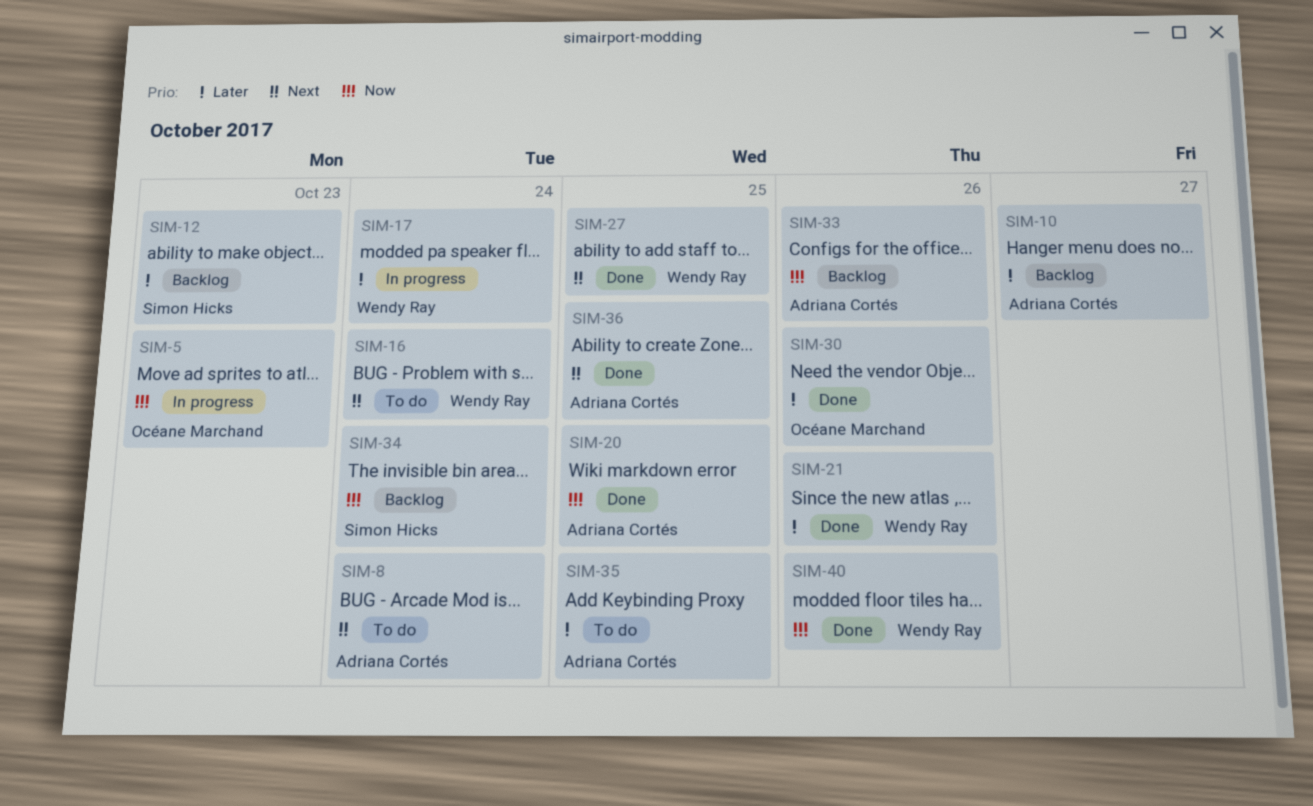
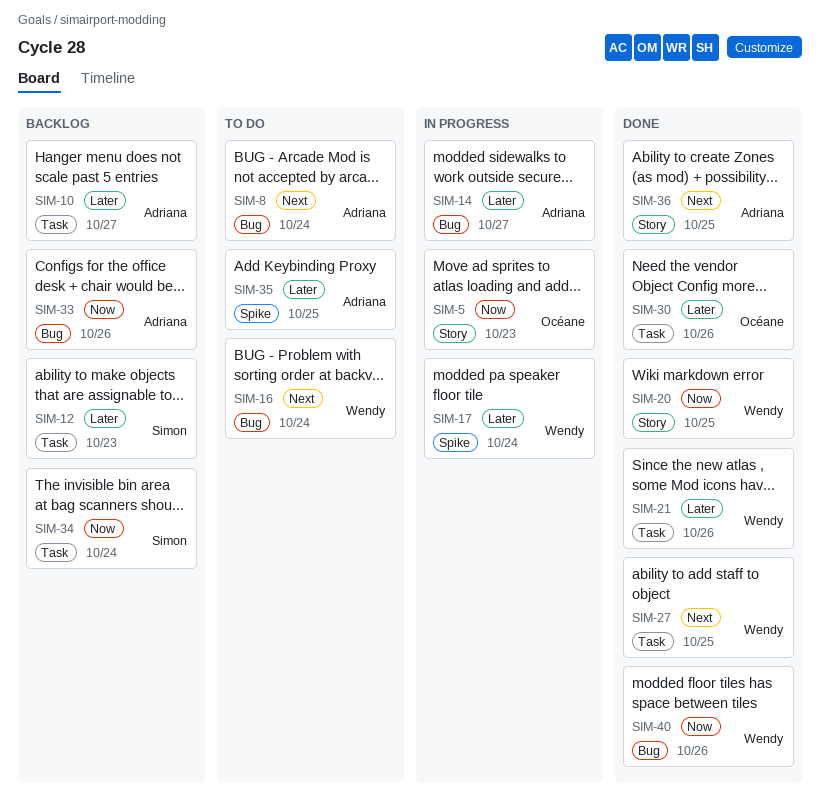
SIM-14: none -> present
SIM-20, owner: Adriana Cortés -> Wendy Ray

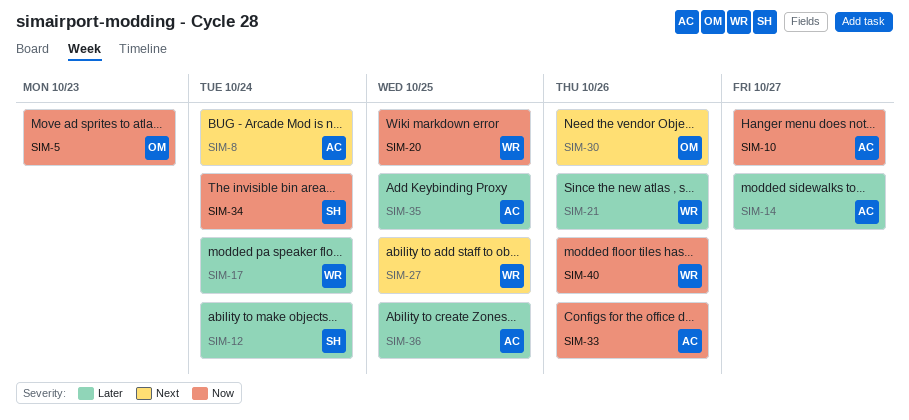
SIM-10, priority: Later -> Now
SIM-12, due: Oct 23 -> Oct 24
SIM-16: present -> none
SIM-30, priority: Later -> Next
SIM-36, priority: Next -> Later

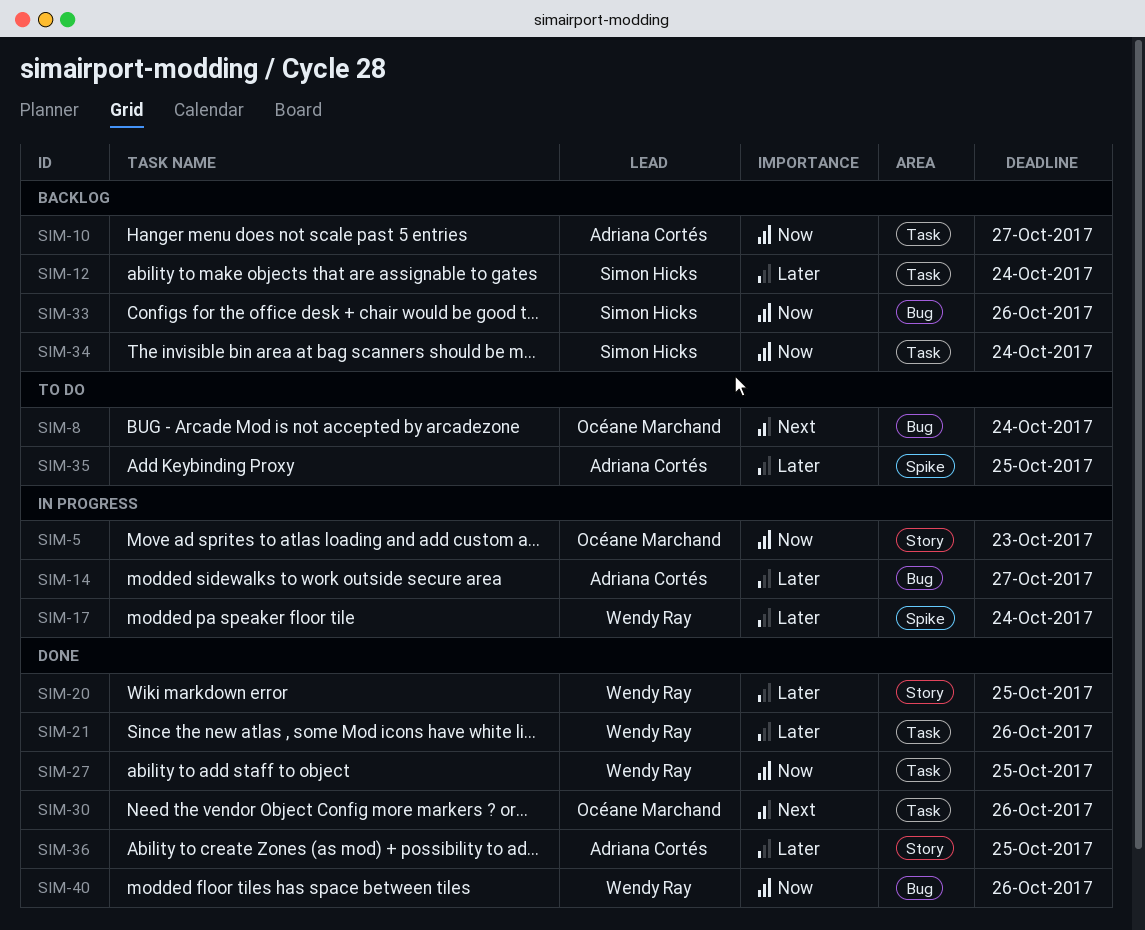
SIM-8, owner: Adriana Cortés -> Océane Marchand
SIM-20, priority: Now -> Later
SIM-27, priority: Next -> Now
SIM-33, owner: Adriana Cortés -> Simon Hicks

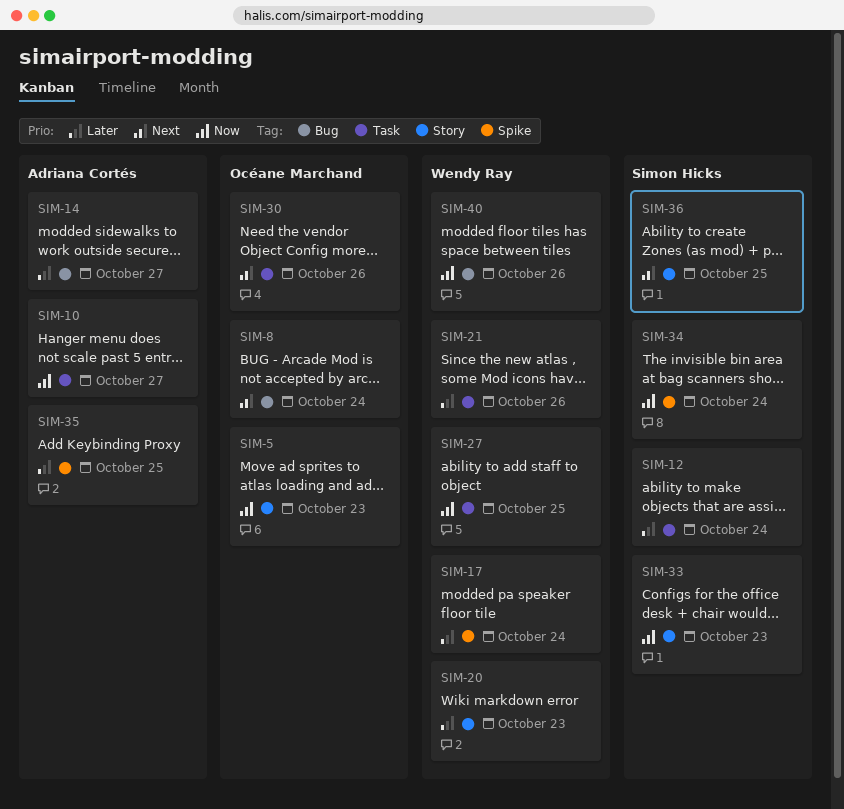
SIM-20, due: Oct 25 -> Oct 23
SIM-33, label: Bug -> Story
SIM-33, due: Oct 26 -> Oct 23
SIM-34, label: Task -> Spike
SIM-36, owner: Adriana Cortés -> Simon Hicks
SIM-36, priority: Later -> Next

